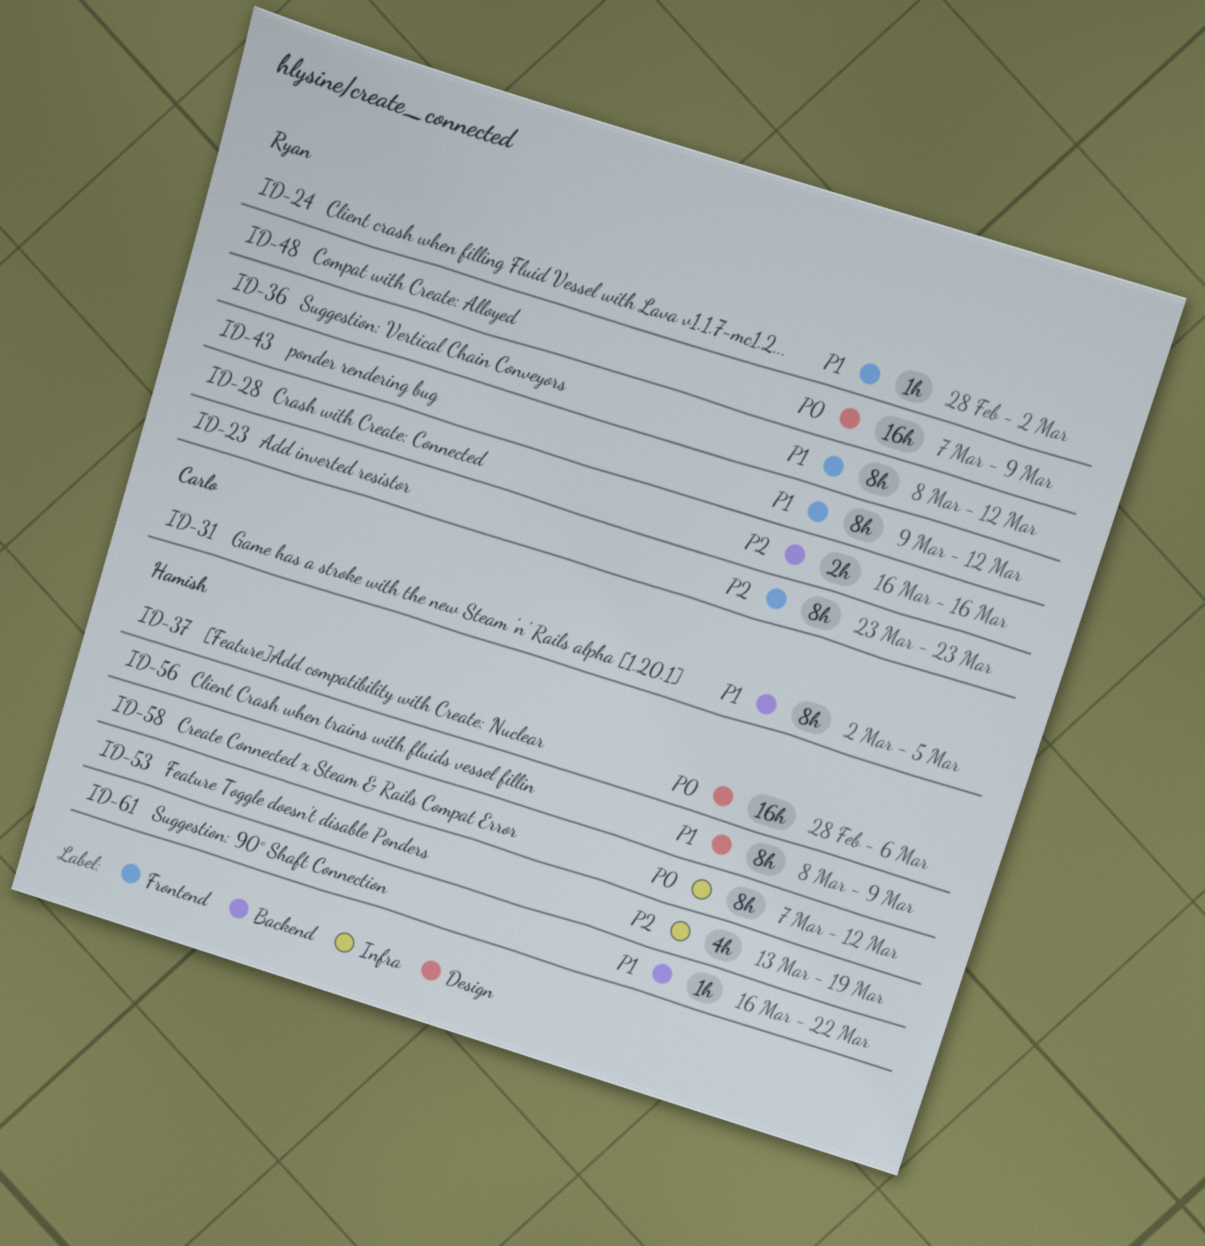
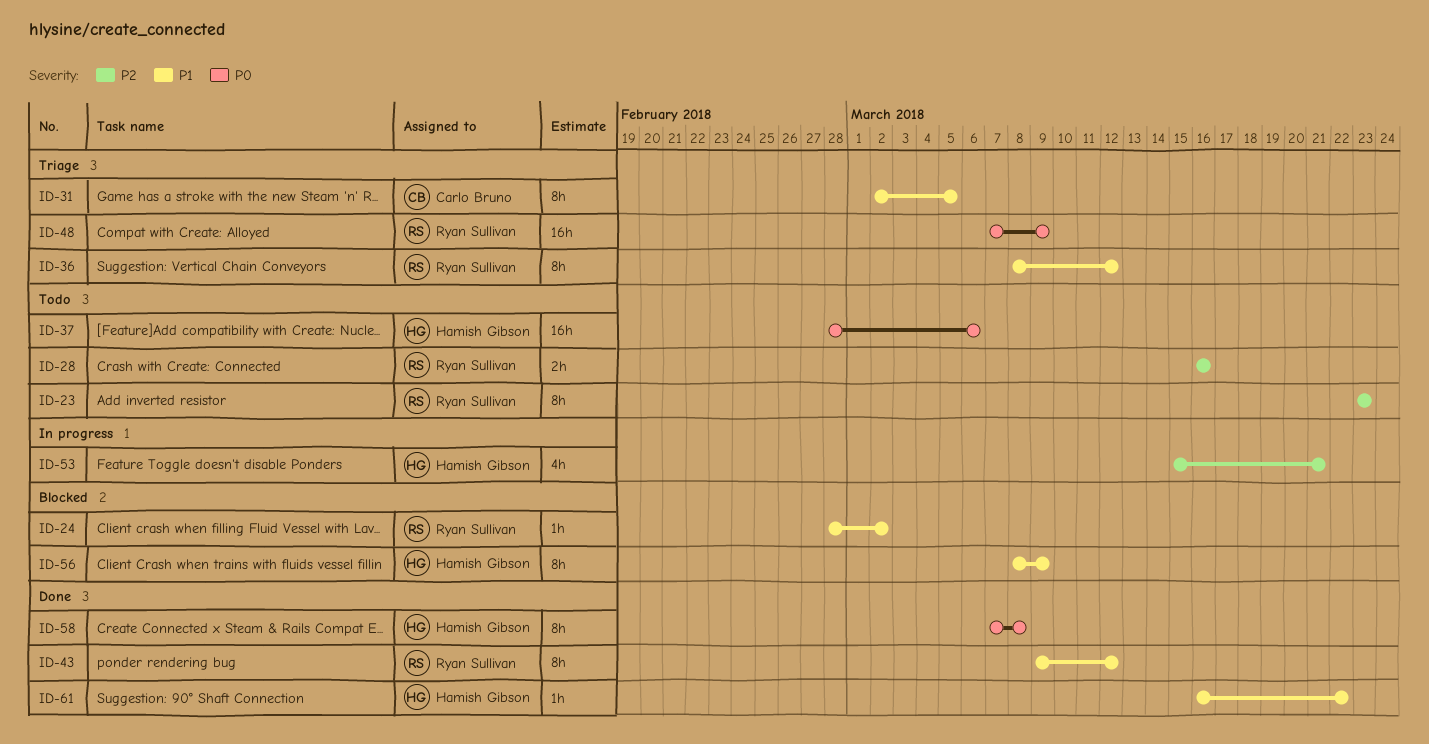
ID-53, start: Mar 13 -> Mar 15
ID-53, due: Mar 19 -> Mar 21
ID-58, due: Mar 12 -> Mar 8

